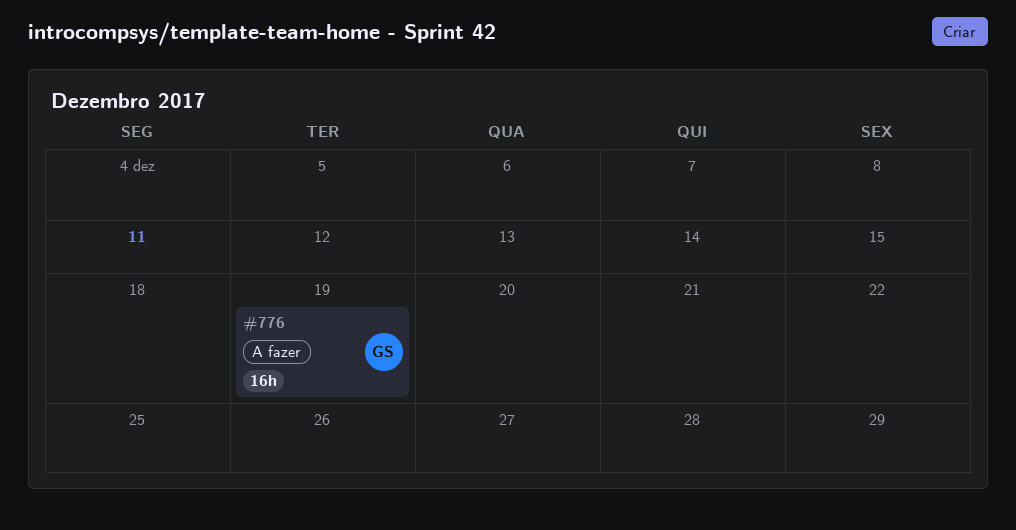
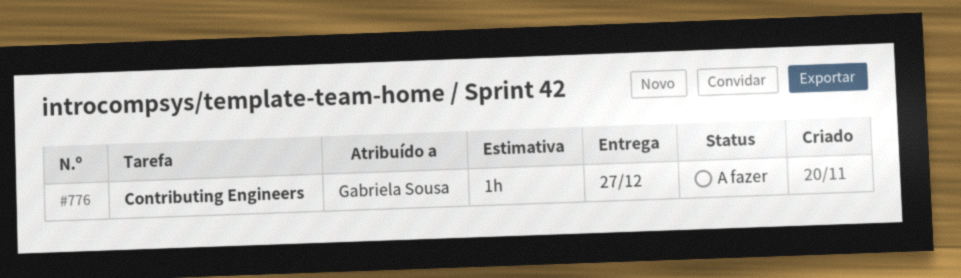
#776, estimate: 16h -> 1h
#776, due: Dec 19 -> Dec 27

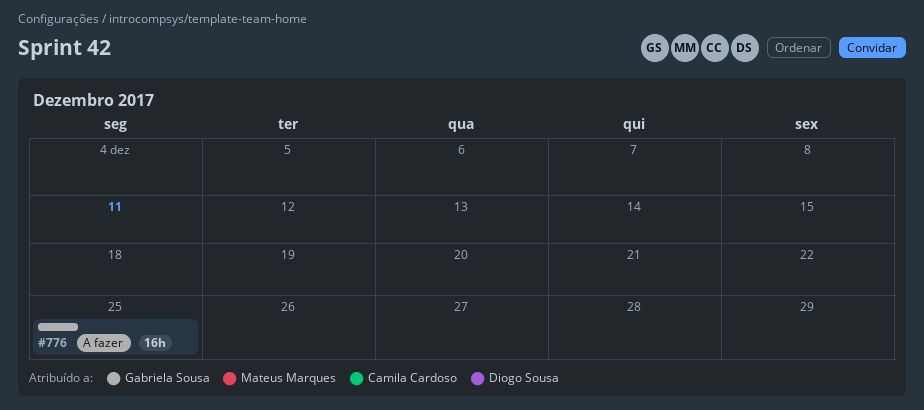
#776, estimate: 1h -> 16h
#776, due: Dec 27 -> Dec 25

